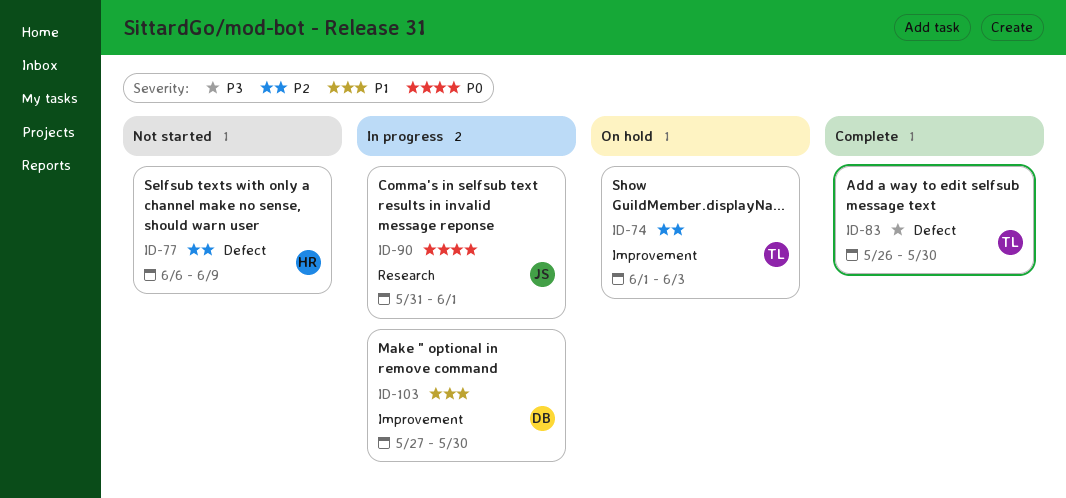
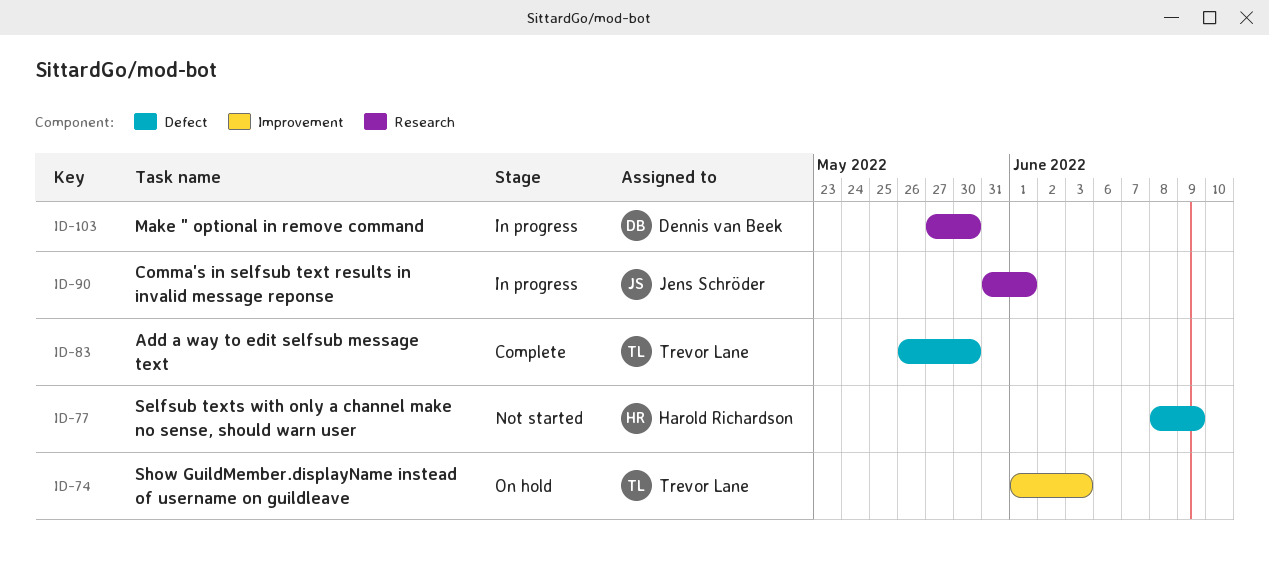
ID-77, start: Jun 6 -> Jun 8
ID-103, label: Improvement -> Research

